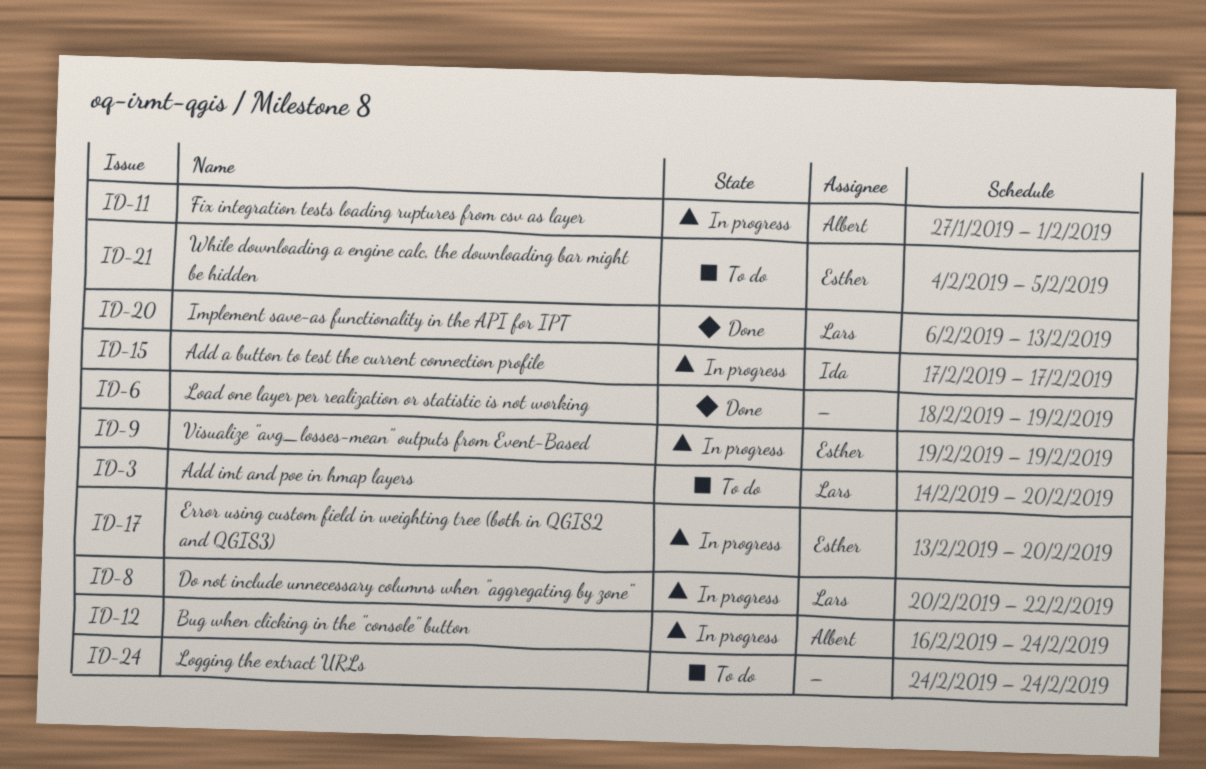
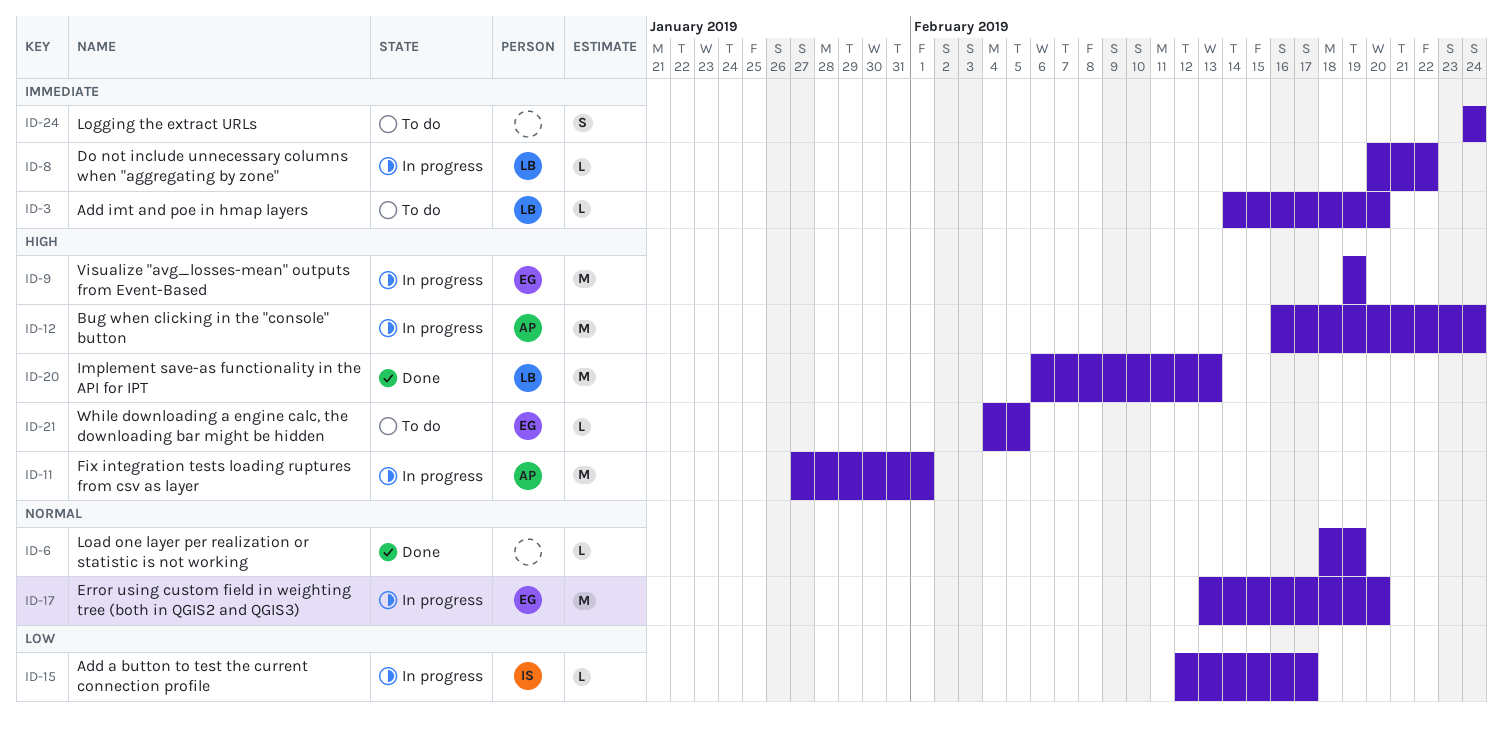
ID-15, start: Feb 17 -> Feb 12

